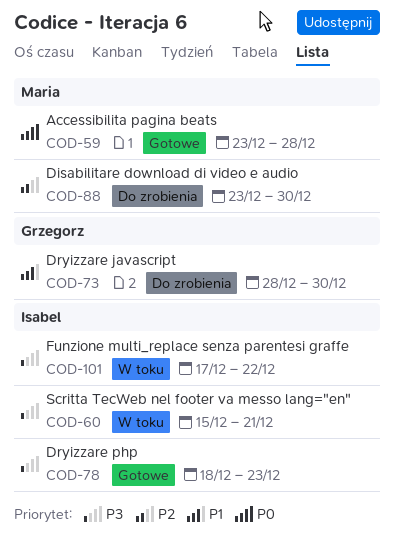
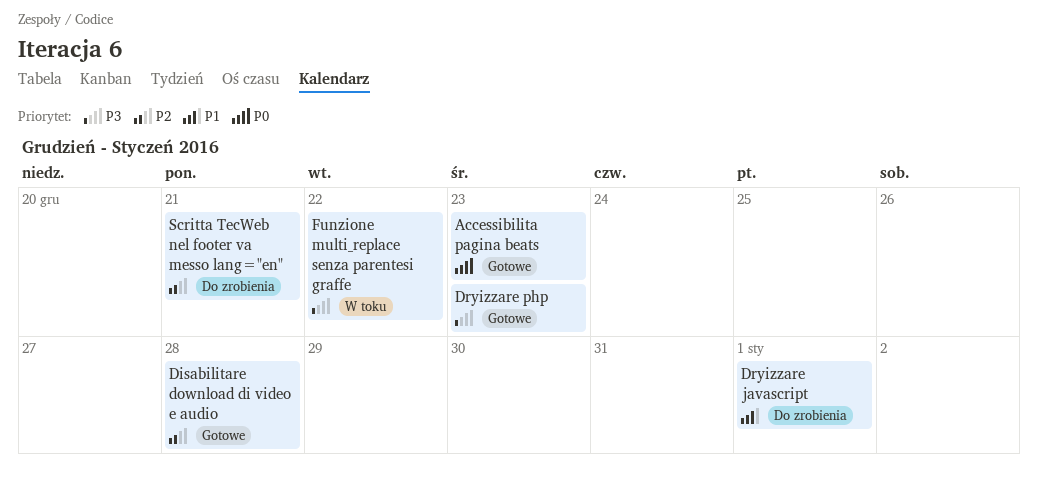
Accessibilita pagina beats, due: Dec 28 -> Dec 23
Disabilitare download di video e audio, status: Do zrobienia -> Gotowe
Disabilitare download di video e audio, due: Dec 30 -> Dec 28
Dryizzare javascript, due: Dec 30 -> Jan 1
Scritta TecWeb nel footer va messo lang="en", status: W toku -> Do zrobienia
Scritta TecWeb nel footer va messo lang="en", priority: P3 -> P2

